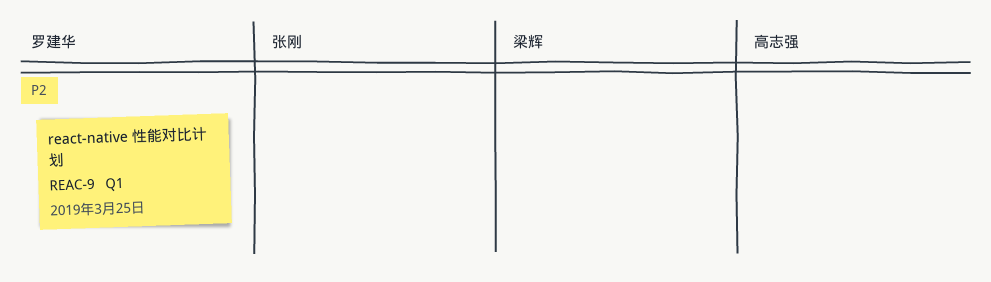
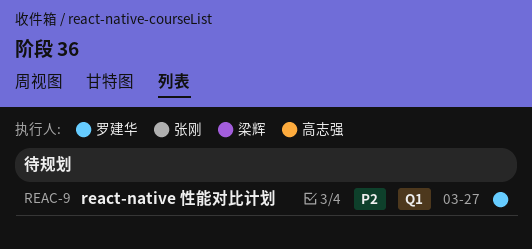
REAC-9, due: Mar 25 -> Mar 27

